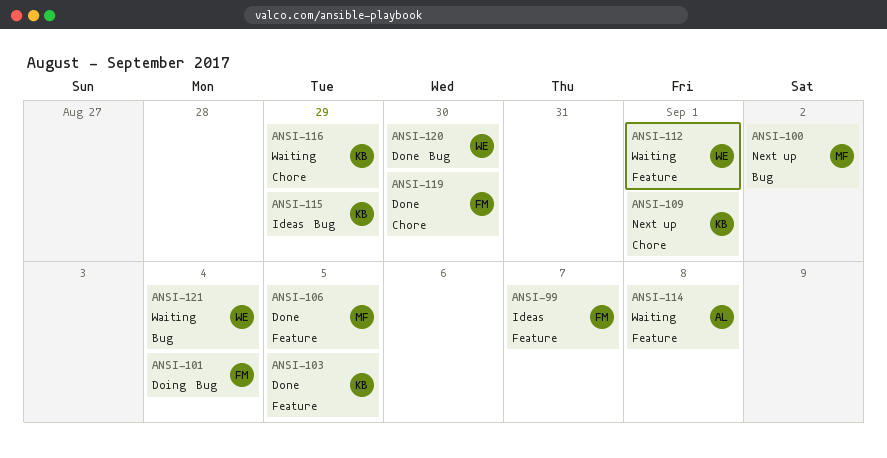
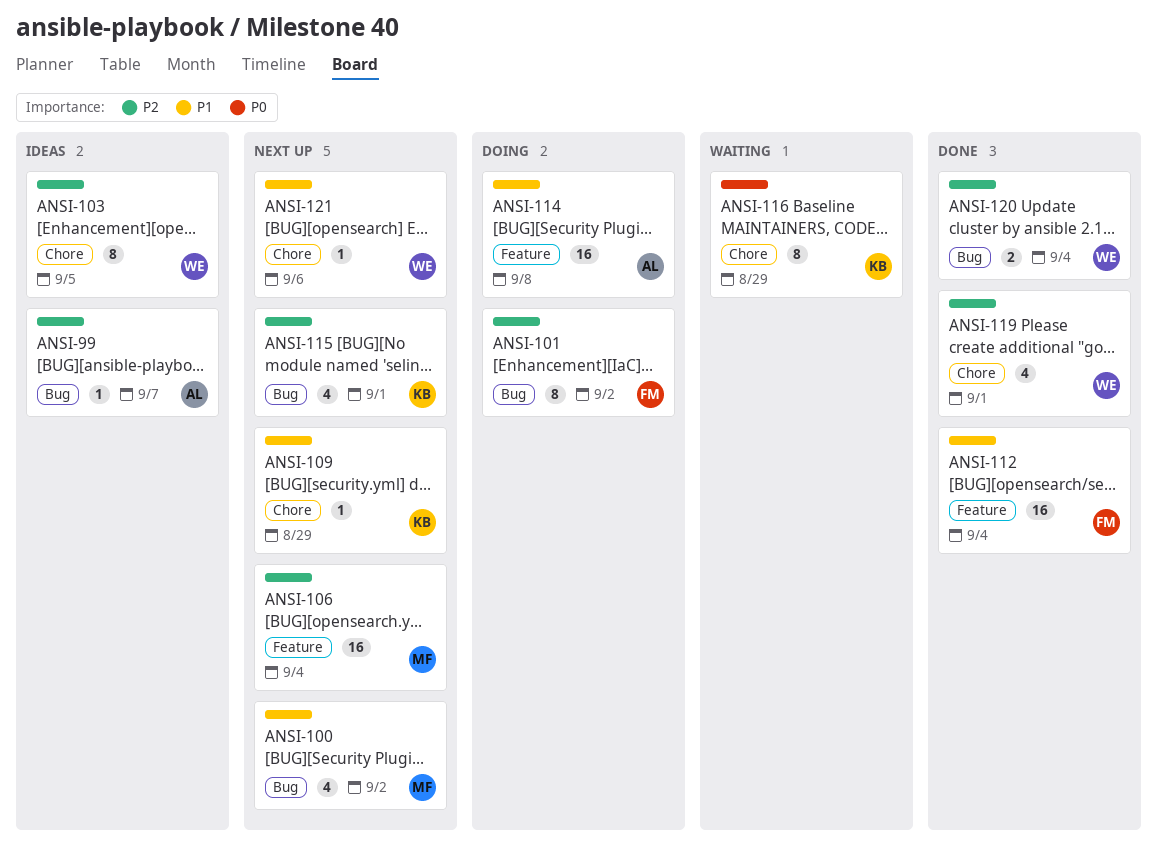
ANSI-99, owner: FM -> AL
ANSI-99, label: Feature -> Bug
ANSI-101, due: Sep 4 -> Sep 2
ANSI-103, status: Done -> Ideas
ANSI-103, owner: KB -> WE
ANSI-103, label: Feature -> Chore
ANSI-106, status: Done -> Next up
ANSI-106, due: Sep 5 -> Sep 4
ANSI-109, due: Sep 1 -> Aug 29
ANSI-112, status: Waiting -> Done
ANSI-112, owner: WE -> FM
ANSI-112, due: Sep 1 -> Sep 4
ANSI-114, status: Waiting -> Doing
ANSI-115, status: Ideas -> Next up
ANSI-115, due: Aug 29 -> Sep 1
ANSI-119, owner: FM -> WE
ANSI-119, due: Aug 30 -> Sep 1
ANSI-120, due: Aug 30 -> Sep 4
ANSI-121, status: Waiting -> Next up
ANSI-121, label: Bug -> Chore
ANSI-121, due: Sep 4 -> Sep 6

